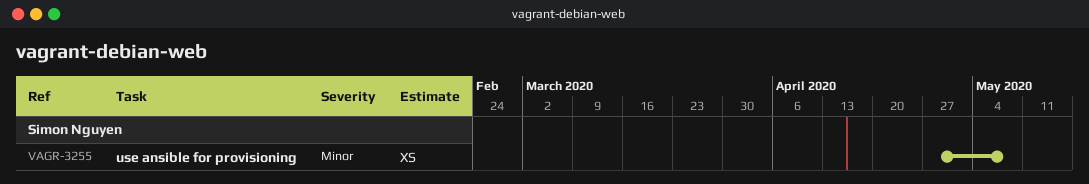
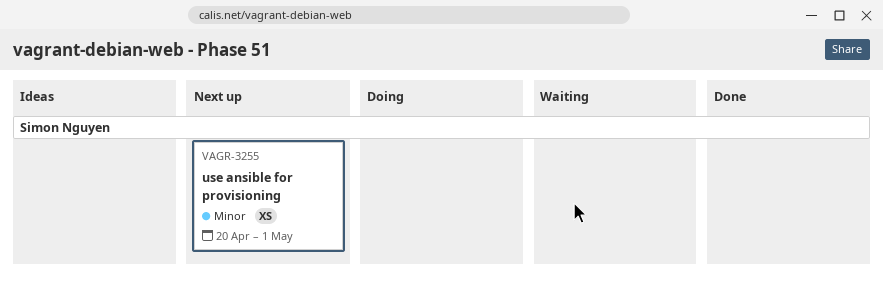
VAGR-3255, start: Apr 27 -> Apr 20
VAGR-3255, due: May 8 -> May 1

